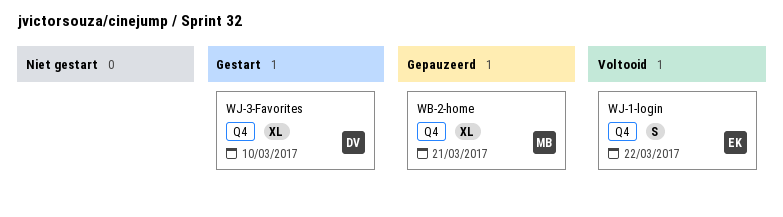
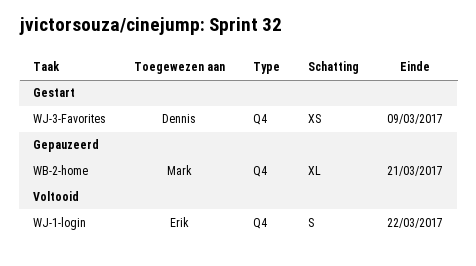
WJ-3-Favorites, estimate: XL -> XS
WJ-3-Favorites, due: Mar 10 -> Mar 9

